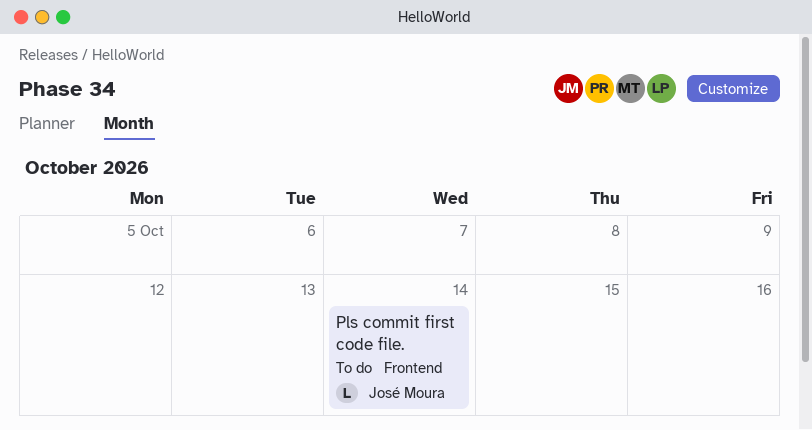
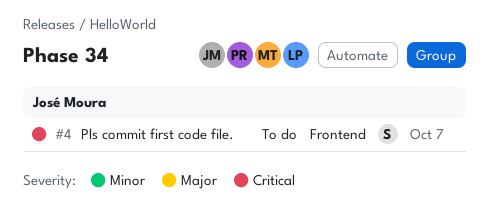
Pls commit first code file., estimate: L -> S
Pls commit first code file., due: Oct 14 -> Oct 7

